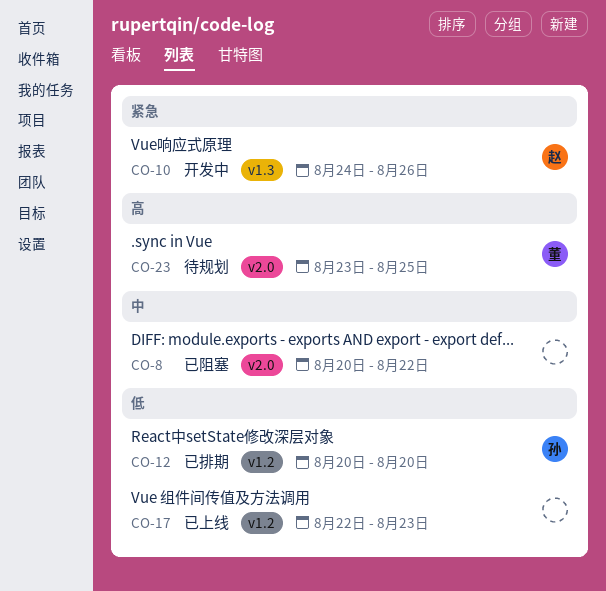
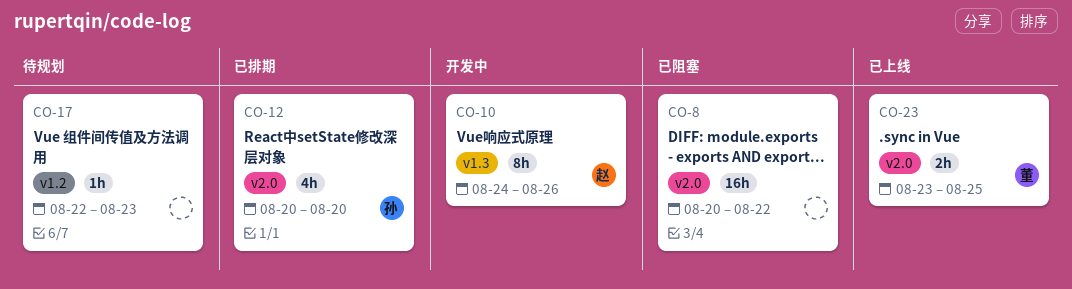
CO-12, label: v1.2 -> v2.0
CO-17, status: 已上线 -> 待规划
CO-23, status: 待规划 -> 已上线

